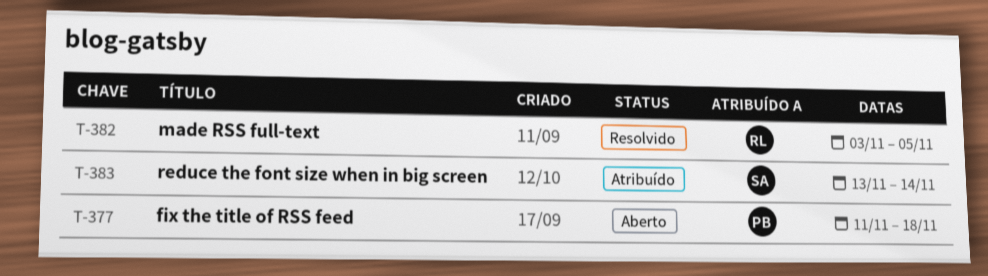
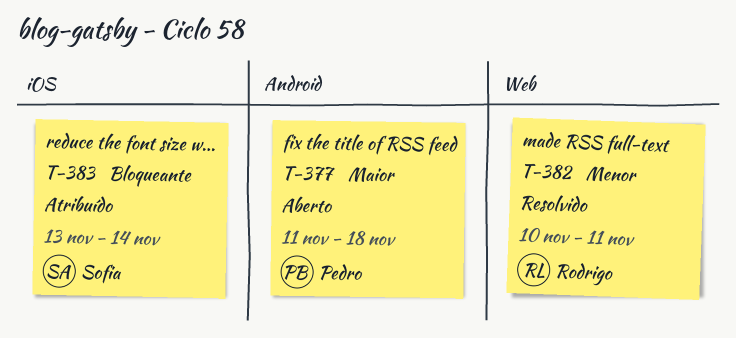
T-382, start: Nov 3 -> Nov 10
T-382, due: Nov 5 -> Nov 11

